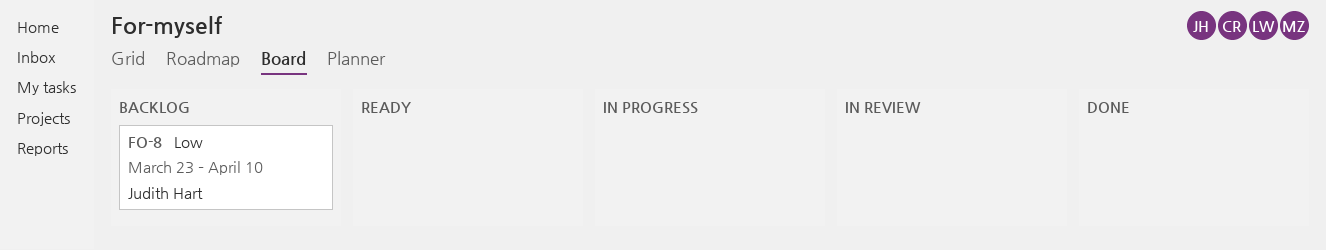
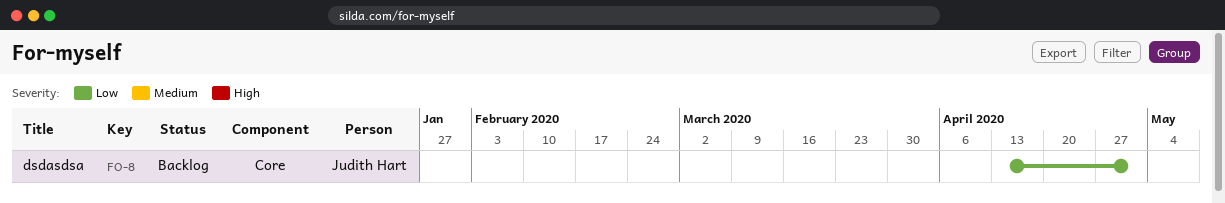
FO-8, start: Mar 23 -> Apr 13
FO-8, due: Apr 10 -> May 1

